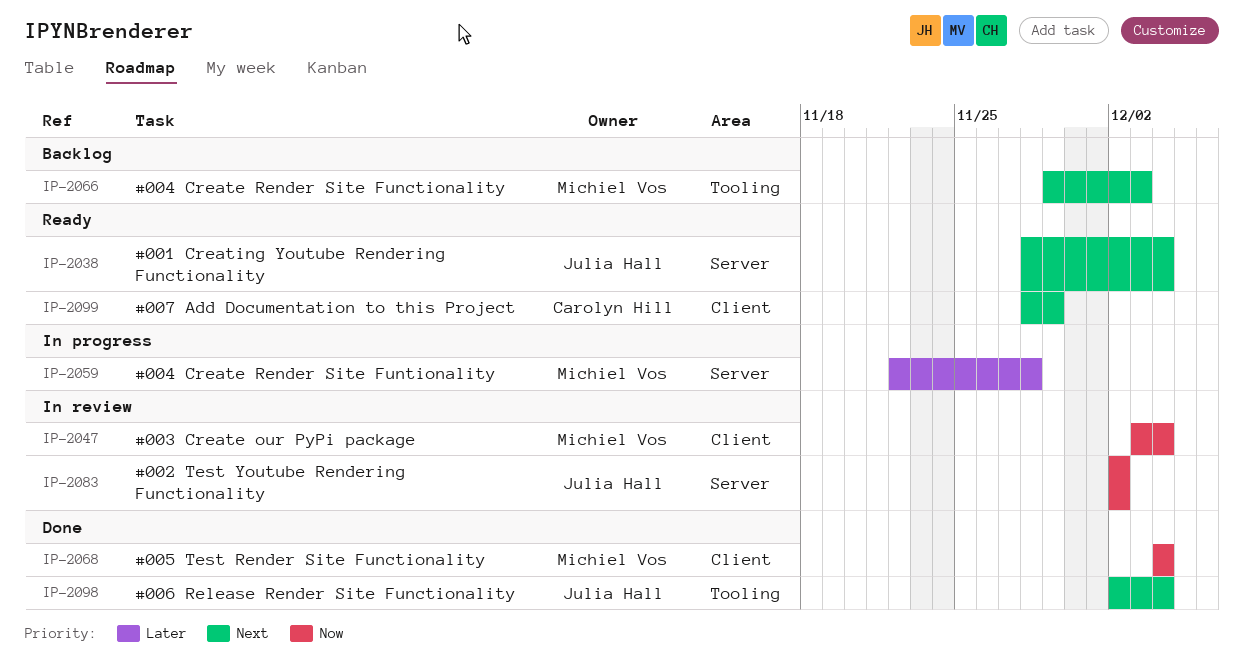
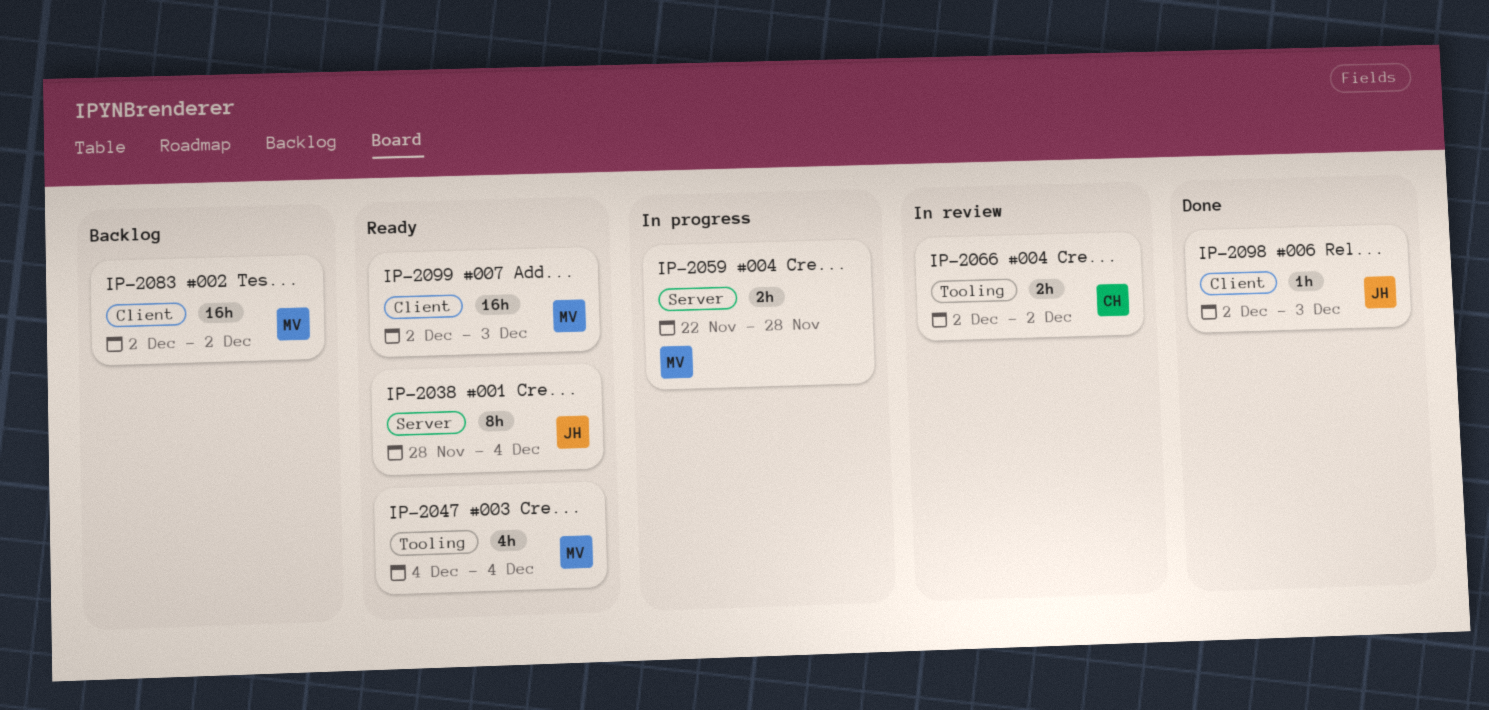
IP-2047, status: In review -> Ready
IP-2047, label: Client -> Tooling
IP-2047, start: Dec 3 -> Dec 4
IP-2066, status: Backlog -> In review
IP-2066, owner: Michiel Vos -> Carolyn Hill
IP-2066, start: Nov 29 -> Dec 2
IP-2066, due: Dec 3 -> Dec 2
IP-2068: present -> none
IP-2083, status: In review -> Backlog
IP-2083, owner: Julia Hall -> Michiel Vos
IP-2083, label: Server -> Client
IP-2098, label: Tooling -> Client
IP-2098, due: Dec 4 -> Dec 3
IP-2099, owner: Carolyn Hill -> Michiel Vos
IP-2099, start: Nov 28 -> Dec 2
IP-2099, due: Nov 29 -> Dec 3

